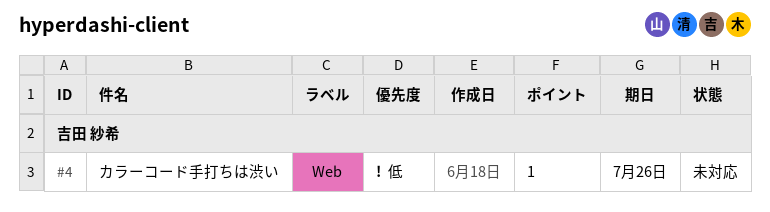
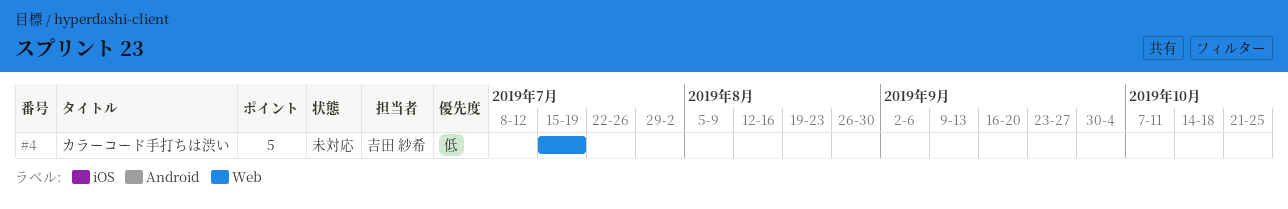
#4, estimate: 1 -> 5
#4, due: Jul 26 -> Jul 19

